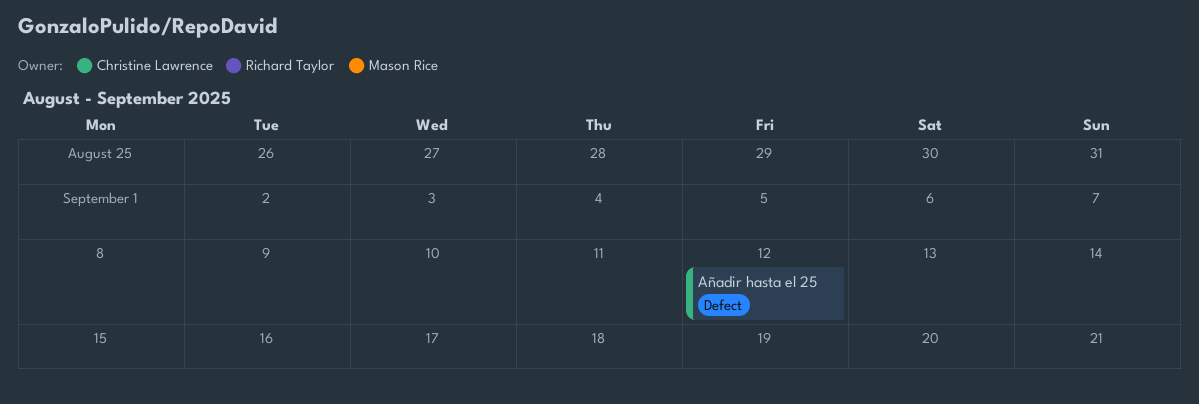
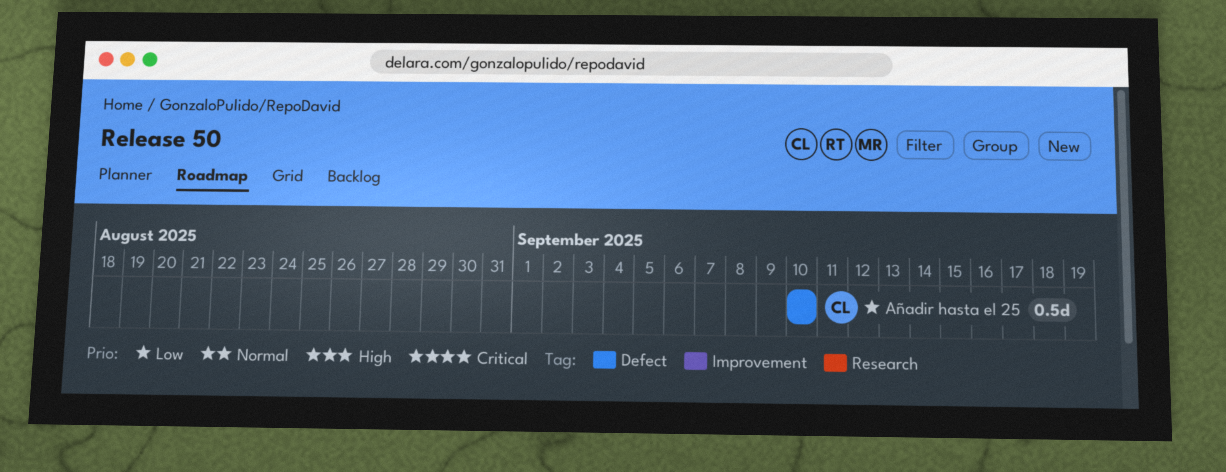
Añadir hasta el 25, due: Sep 12 -> Sep 10

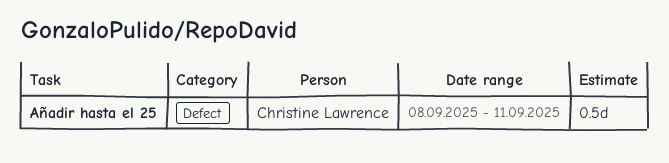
Añadir hasta el 25, start: Sep 10 -> Sep 8
Añadir hasta el 25, due: Sep 10 -> Sep 11

